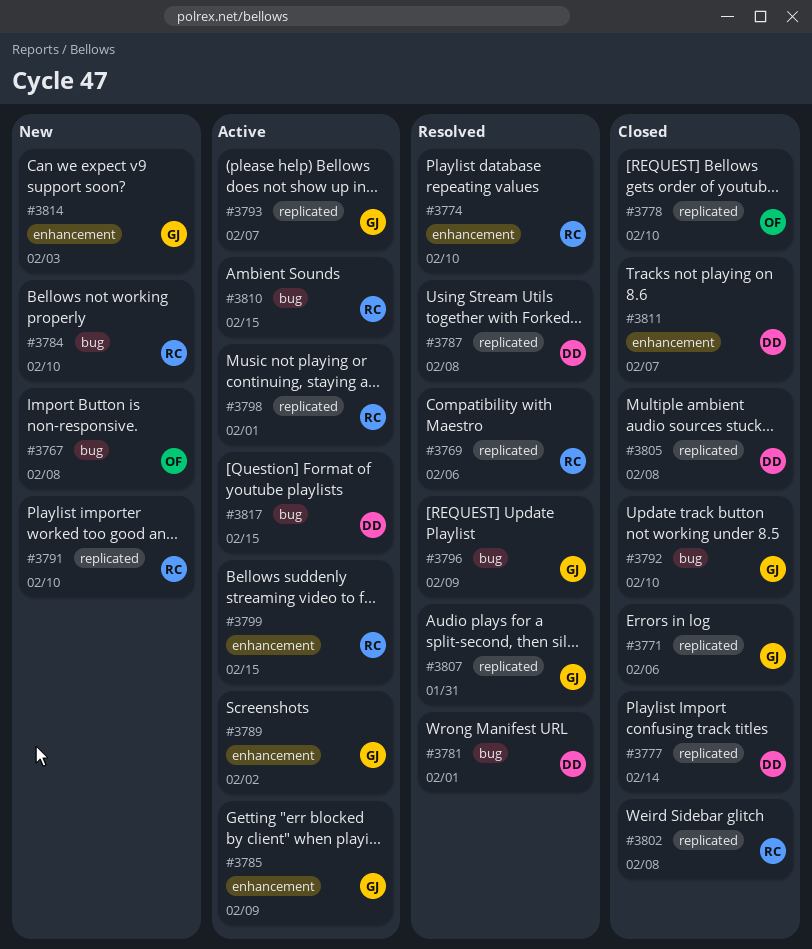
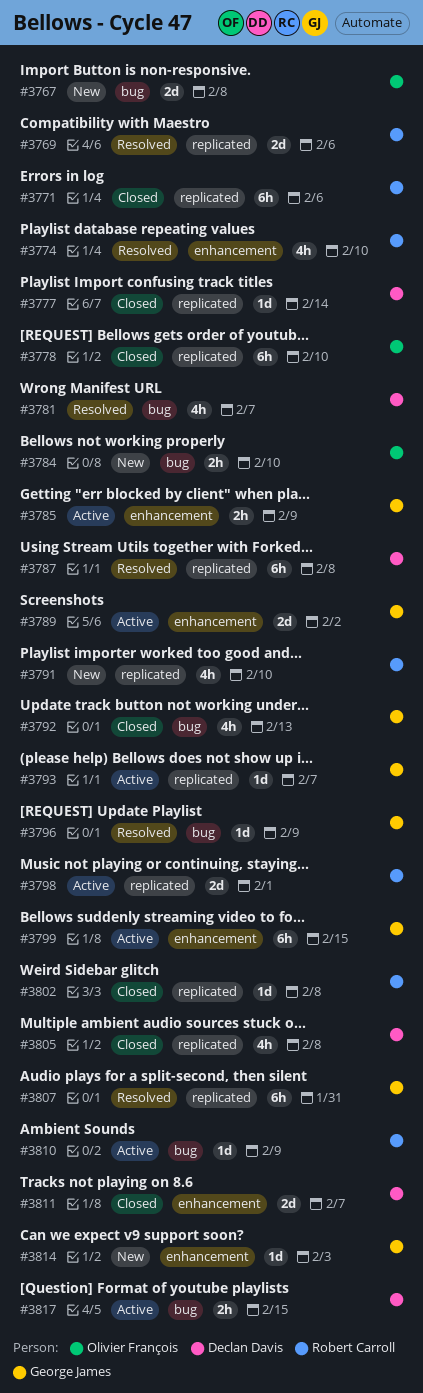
#3771, owner: George James -> Robert Carroll
#3781, due: Feb 1 -> Feb 7
#3784, owner: Robert Carroll -> Olivier François
#3792, due: Feb 10 -> Feb 13
#3799, owner: Robert Carroll -> George James
#3810, due: Feb 15 -> Feb 9

